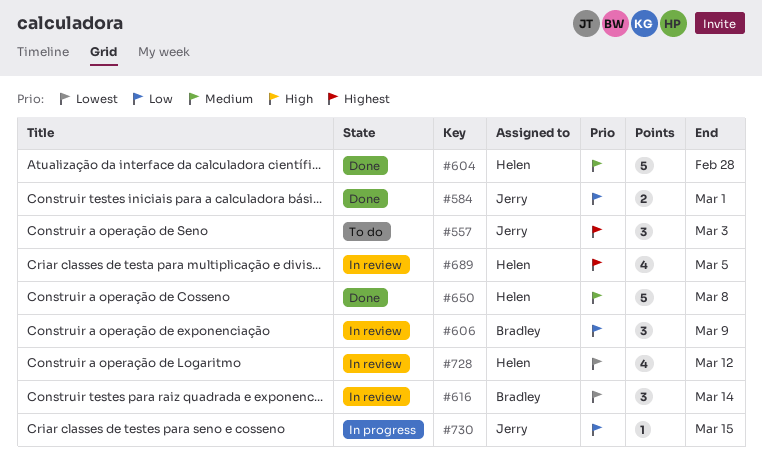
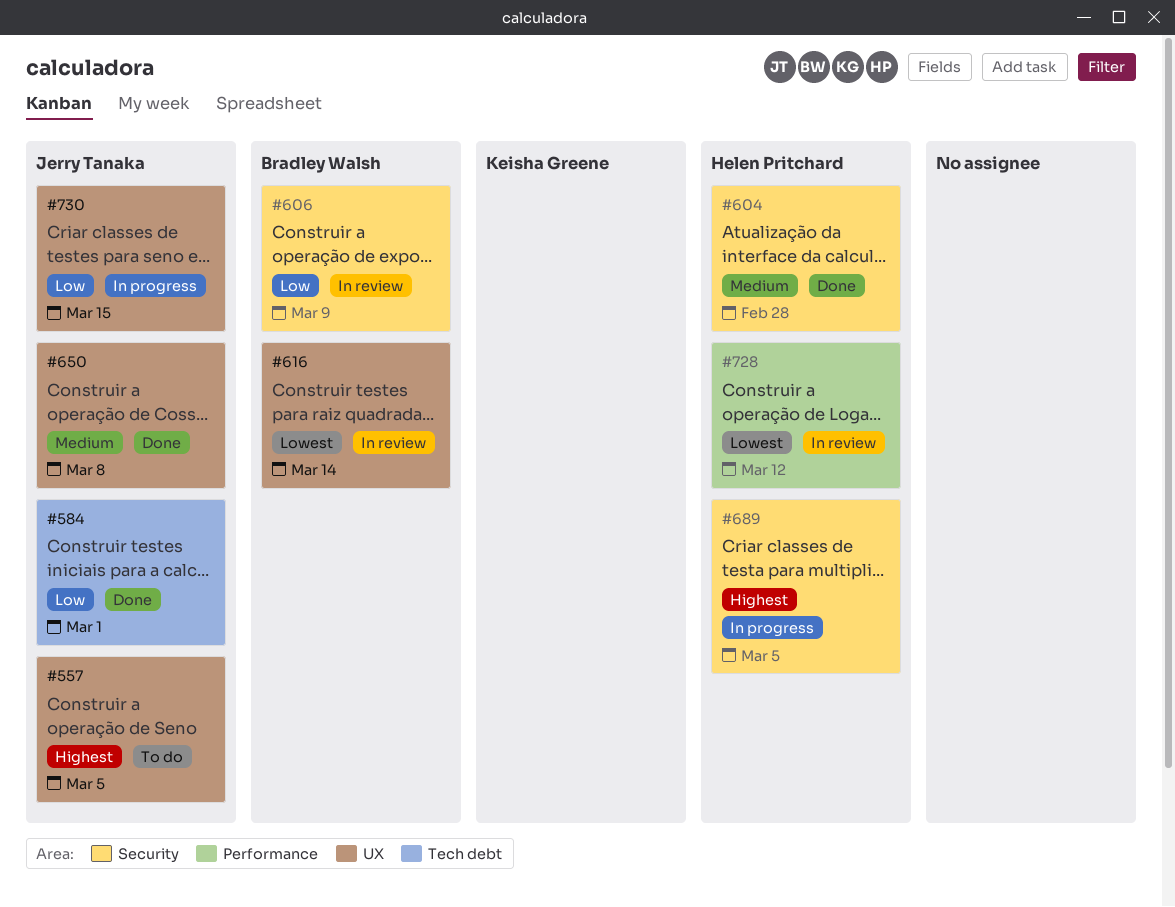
#557, due: Mar 3 -> Mar 5
#650, owner: Helen Pritchard -> Jerry Tanaka
#689, status: In review -> In progress

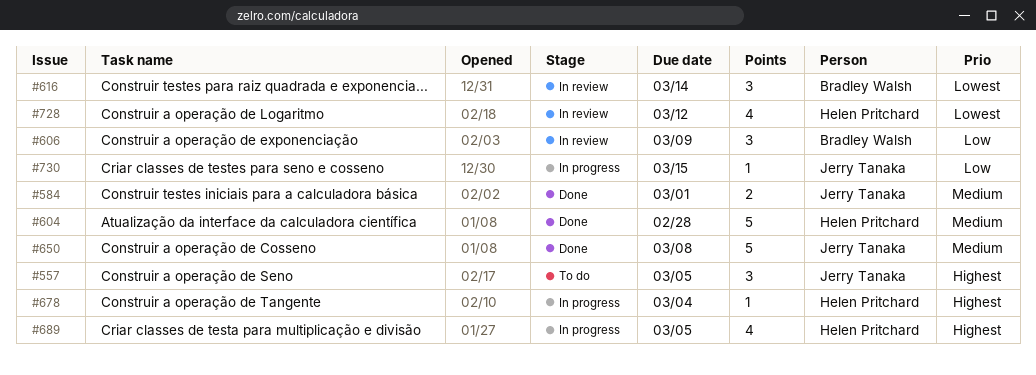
#584, priority: Low -> Medium
#678: none -> present

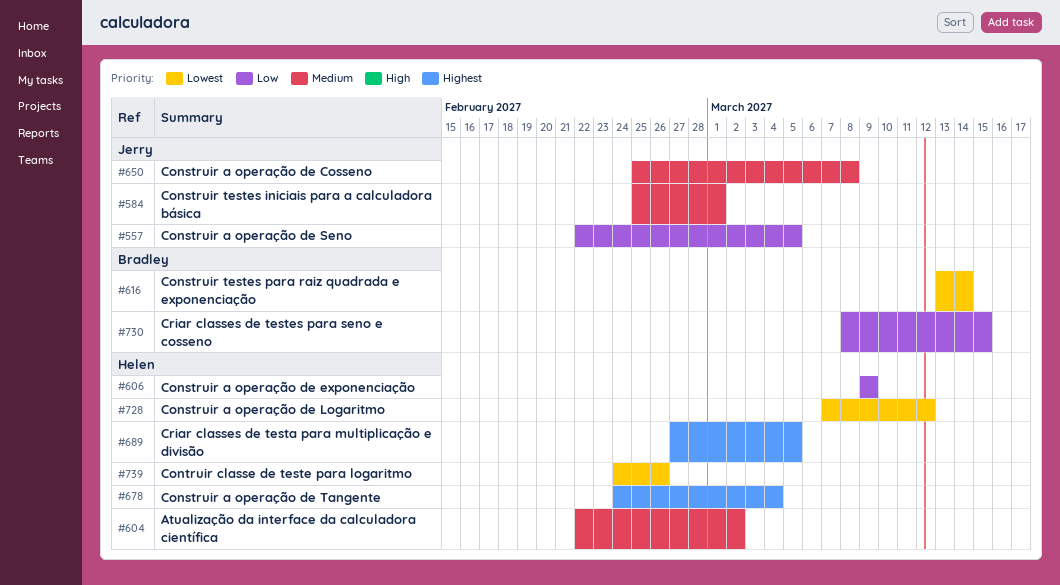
#557, priority: Highest -> Low
#604, due: Feb 28 -> Mar 2
#606, owner: Bradley Walsh -> Helen Pritchard
#730, owner: Jerry Tanaka -> Bradley Walsh
#739: none -> present

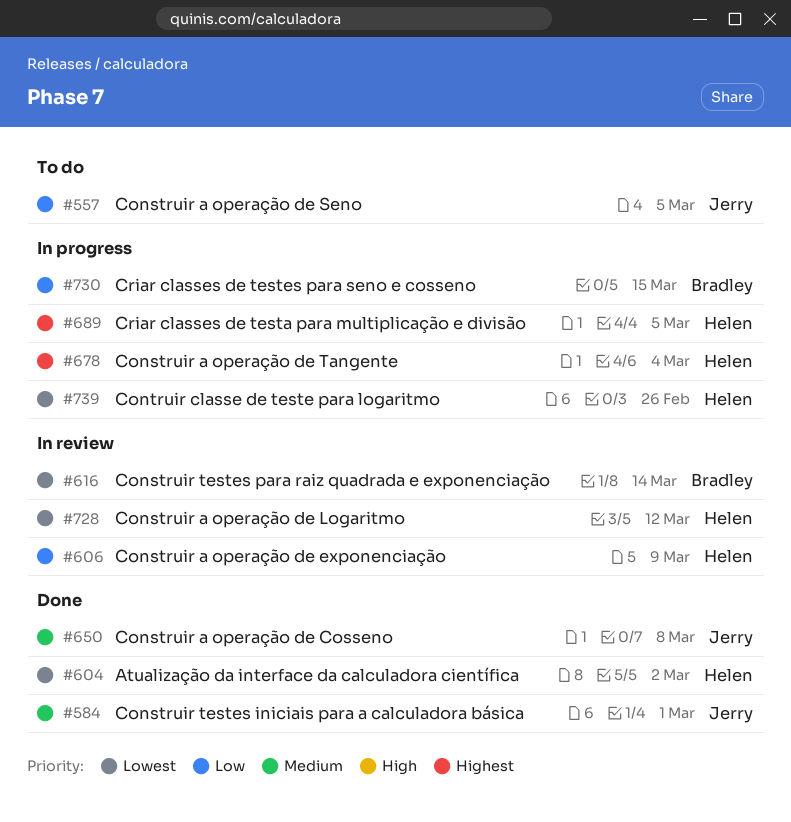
#604, priority: Medium -> Lowest

